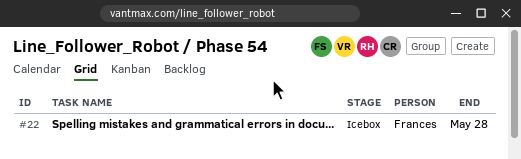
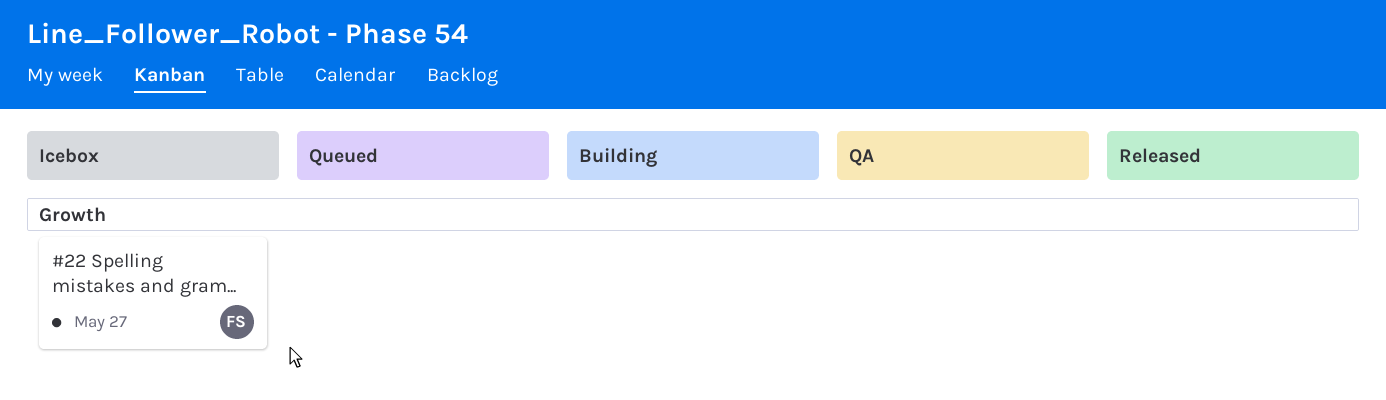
#22, due: May 28 -> May 27

